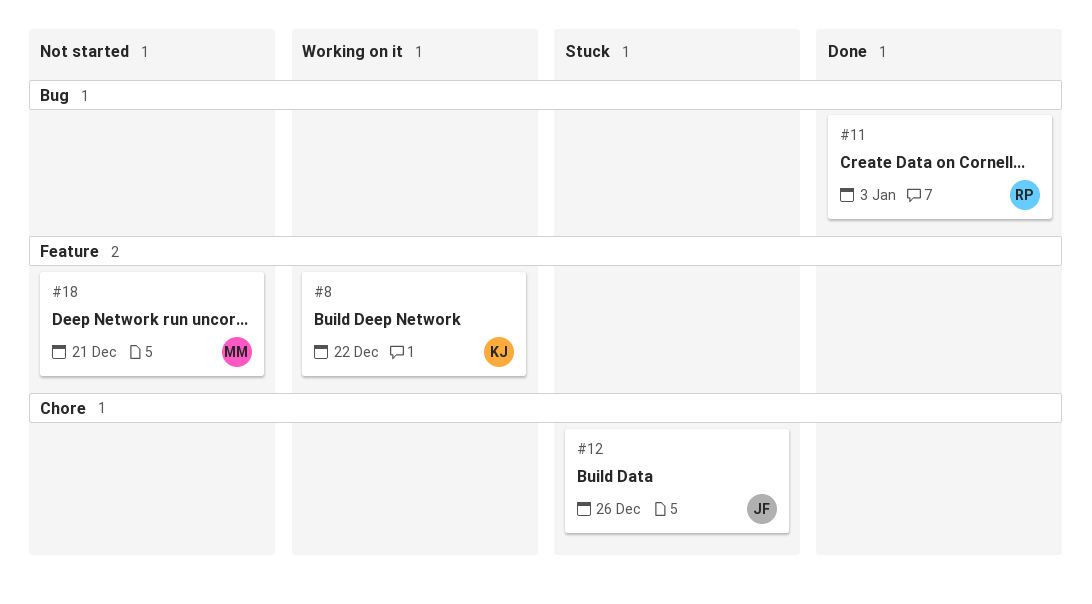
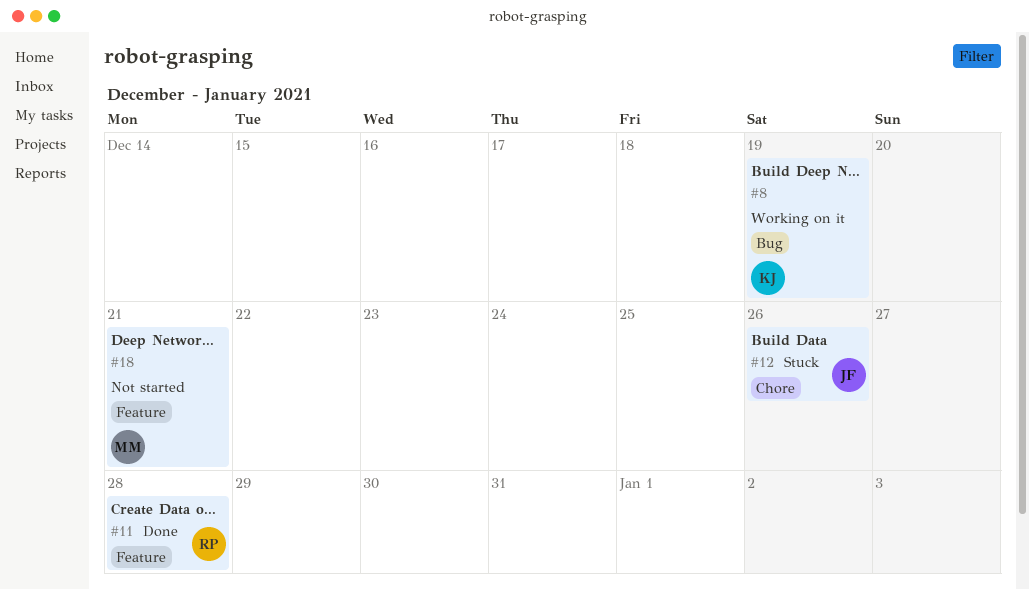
#8, label: Feature -> Bug
#8, due: Dec 22 -> Dec 19
#11, label: Bug -> Feature
#11, due: Jan 3 -> Dec 28

